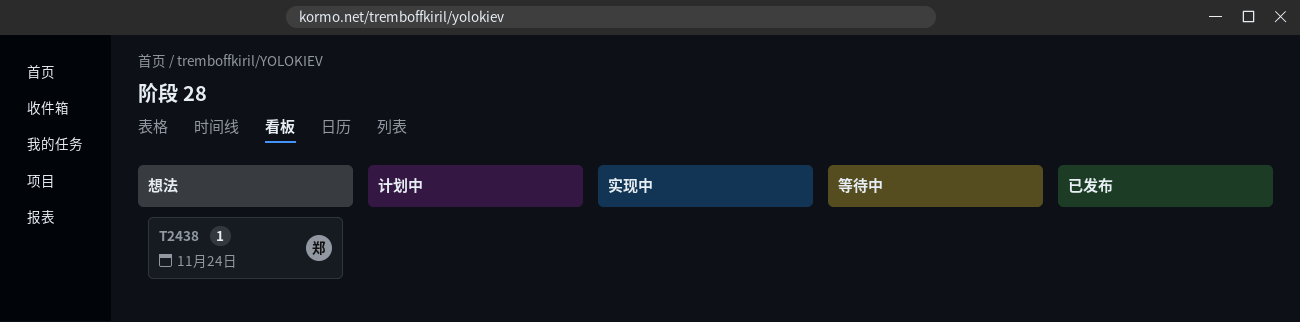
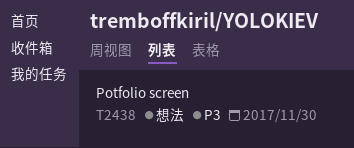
T2438, due: Nov 24 -> Nov 30

